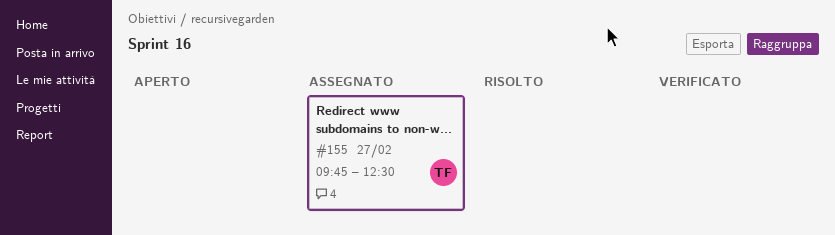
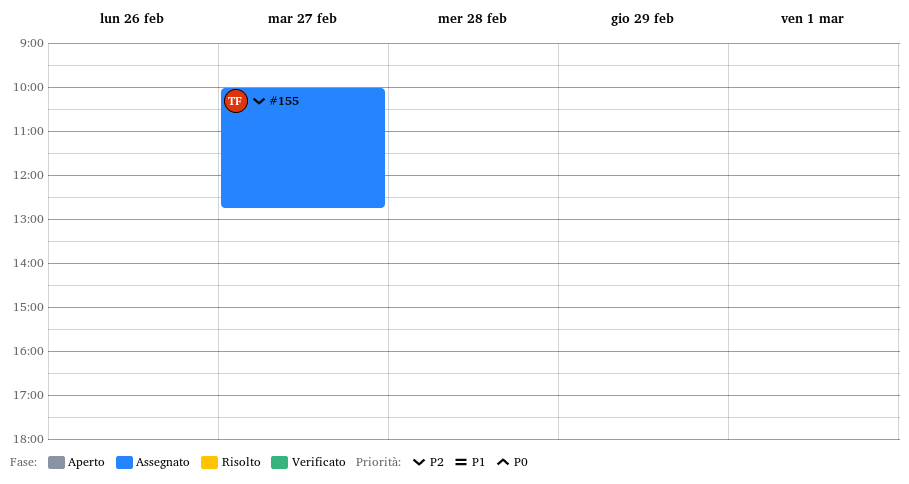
#155, begins: 09:45 -> 10:00
#155, ends: 12:30 -> 12:45

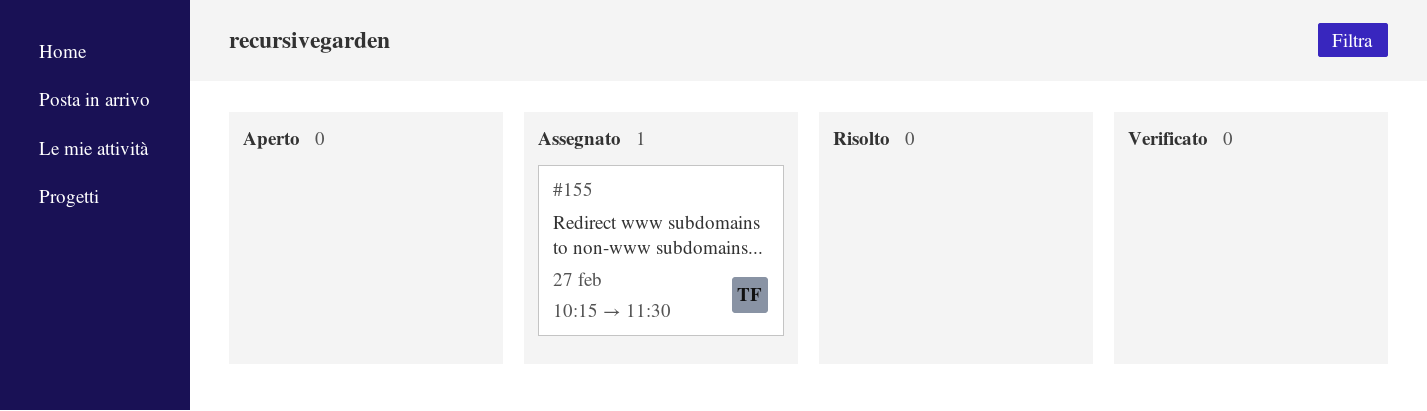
#155, begins: 10:00 -> 10:15
#155, ends: 12:45 -> 11:30

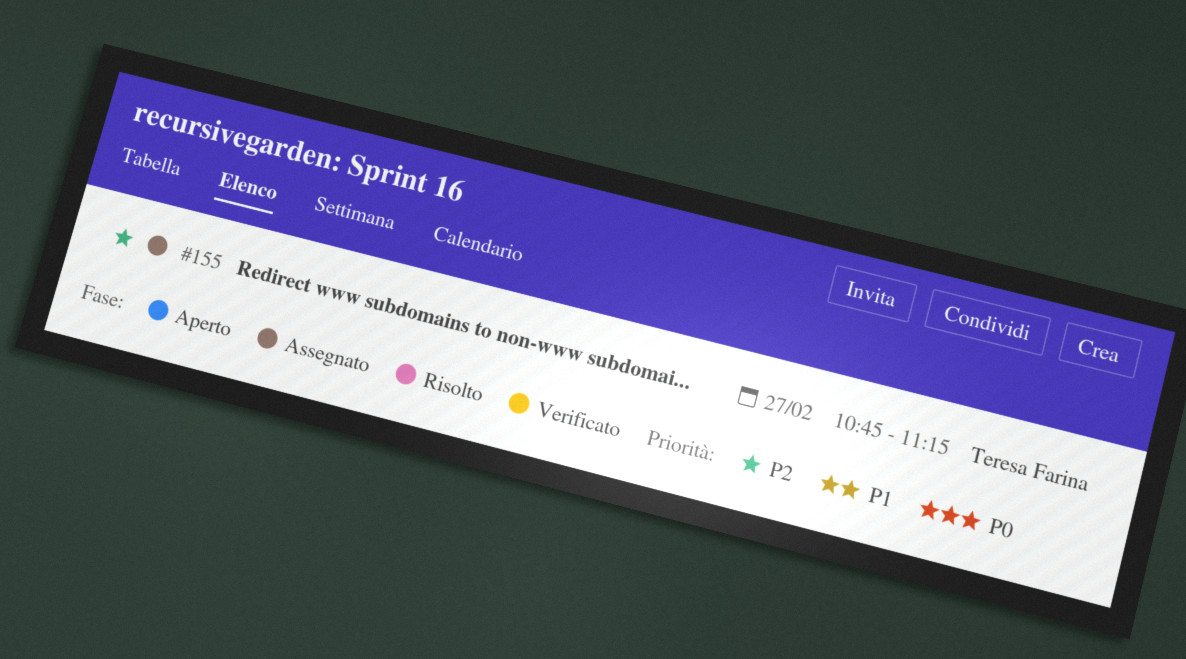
#155, begins: 10:15 -> 10:45
#155, ends: 11:30 -> 11:15

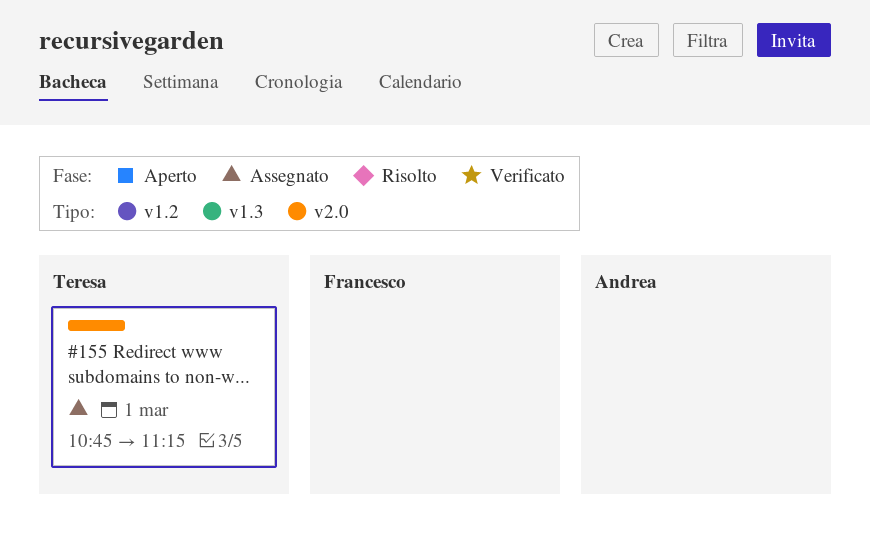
#155, day: Feb 27 -> Mar 1

